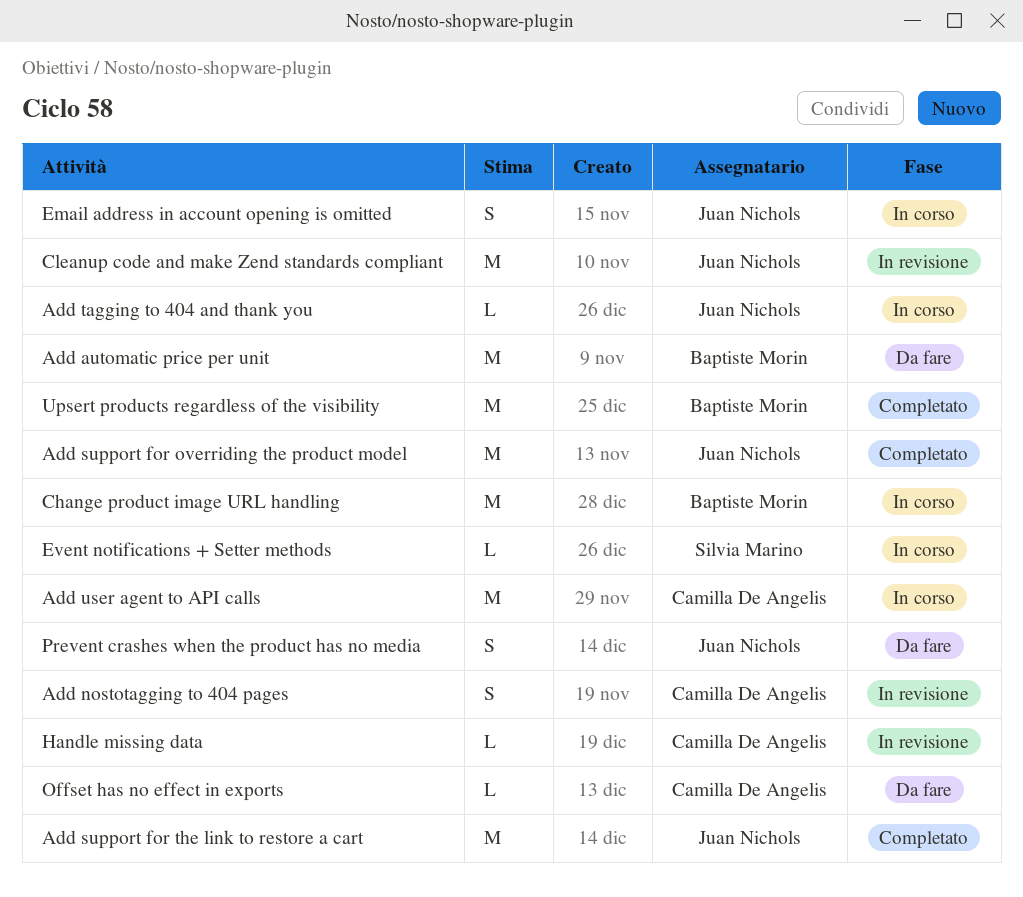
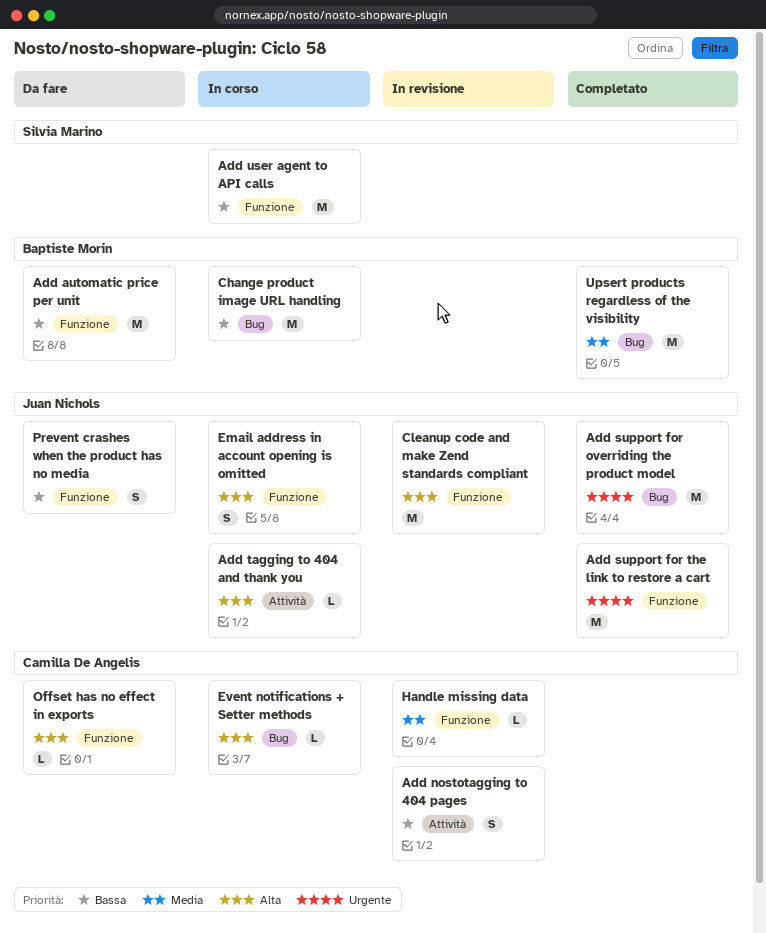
Add user agent to API calls, owner: Camilla De Angelis -> Silvia Marino
Event notifications + Setter methods, owner: Silvia Marino -> Camilla De Angelis

